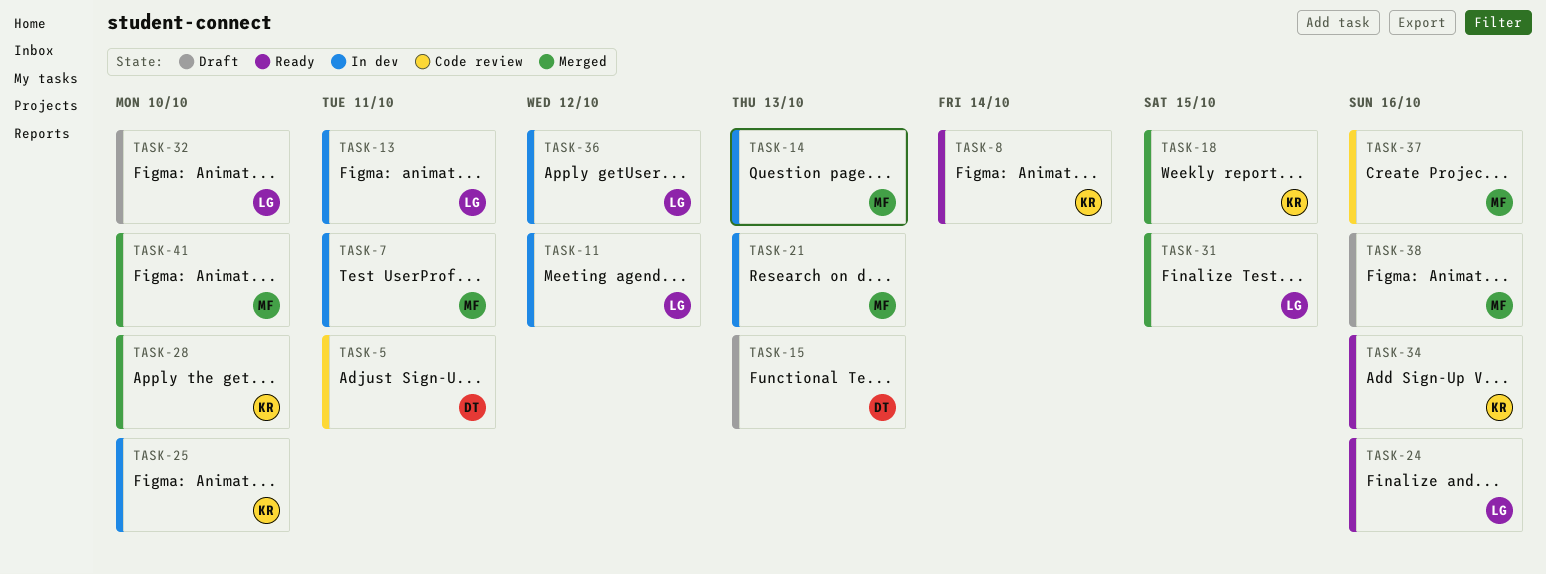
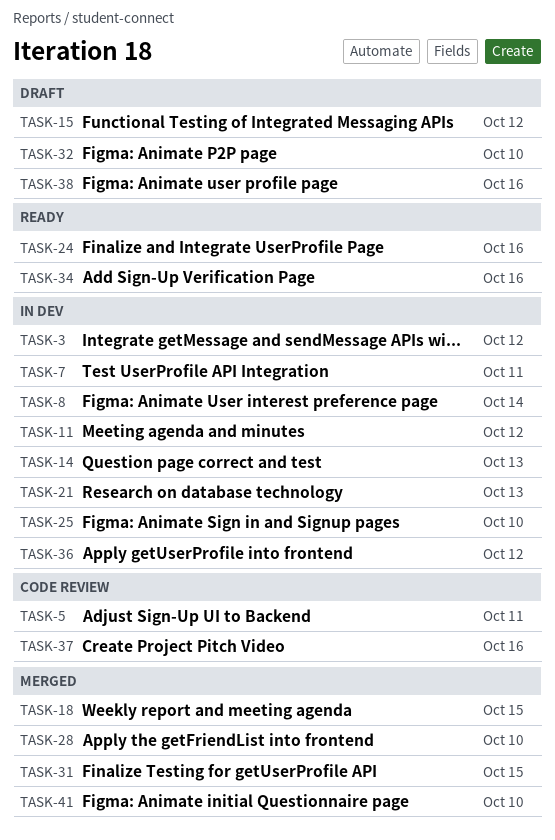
TASK-3: none -> present
TASK-8, status: Ready -> In dev
TASK-13: present -> none
TASK-15, due: Oct 13 -> Oct 12

